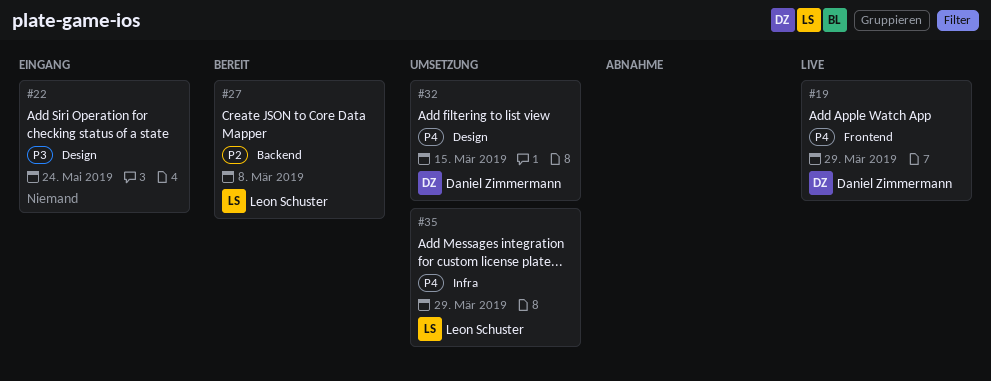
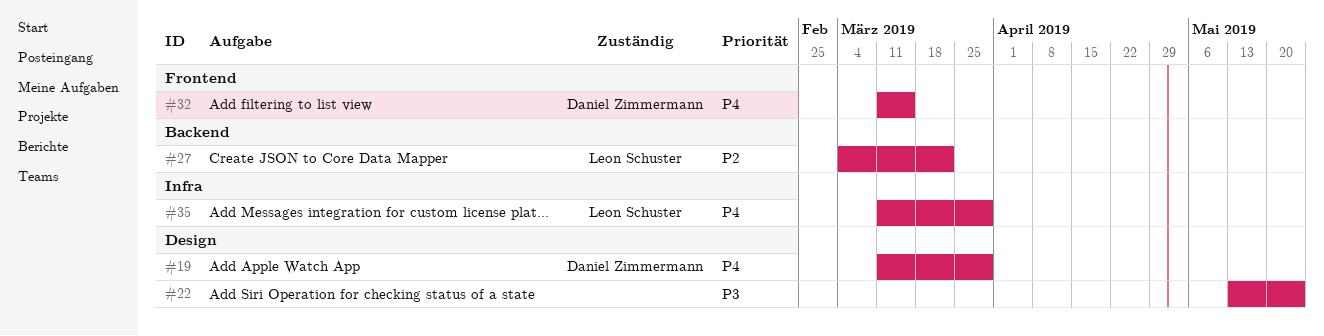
#19, label: Frontend -> Design
#27, due: Mar 8 -> Mar 22
#32, label: Design -> Frontend

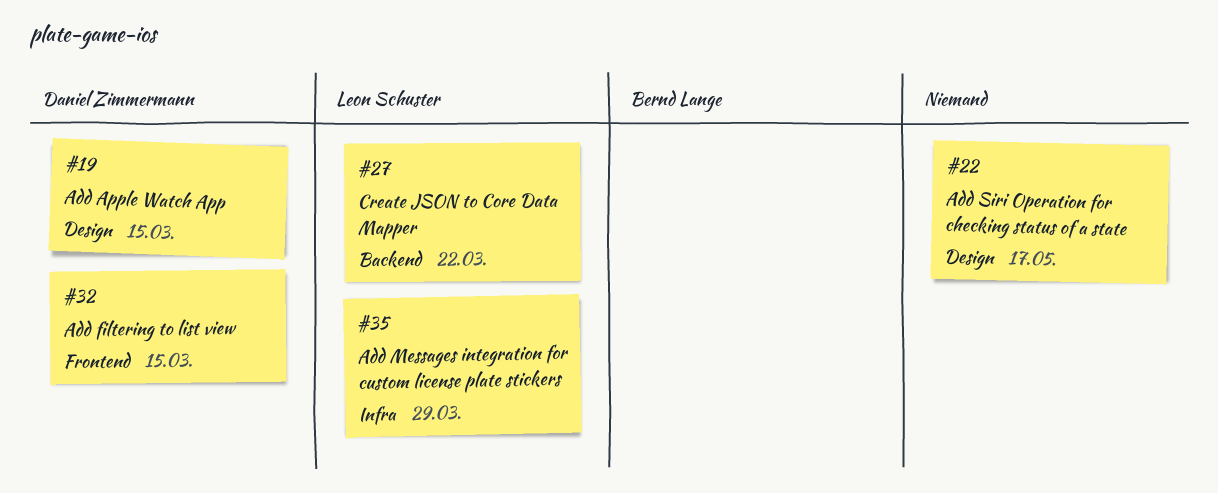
#19, due: Mar 29 -> Mar 15
#22, due: May 24 -> May 17

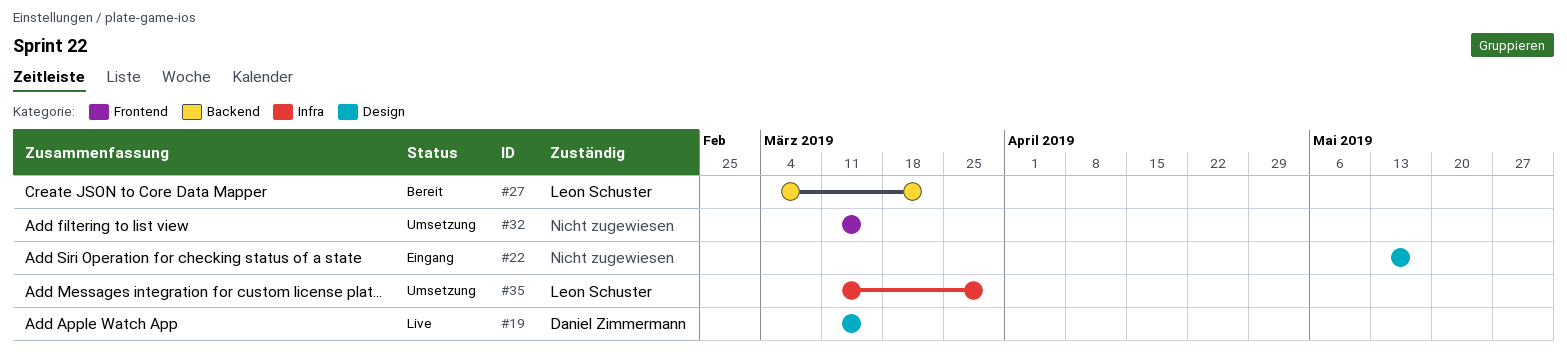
#32, owner: Daniel Zimmermann -> none

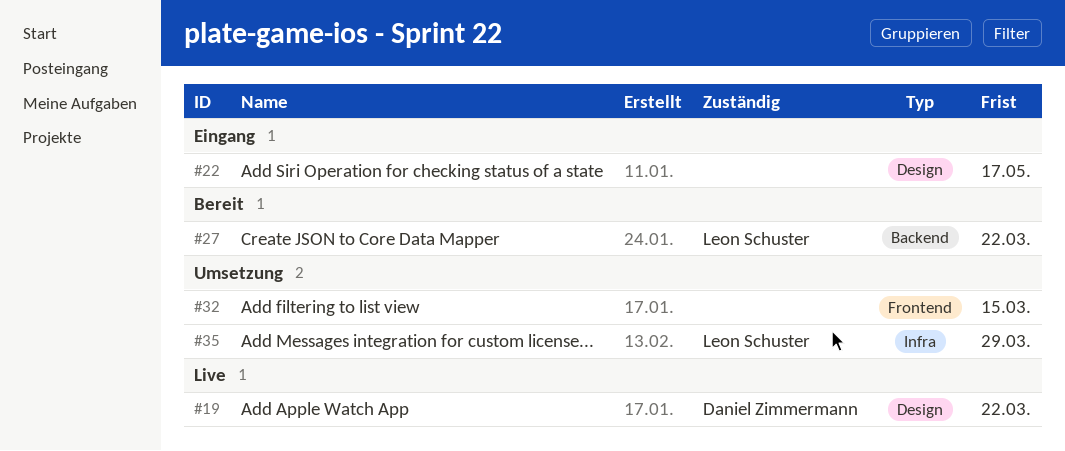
#19, due: Mar 15 -> Mar 22

